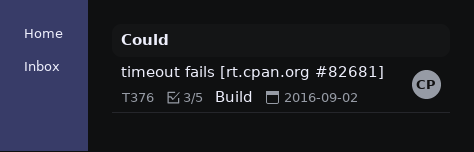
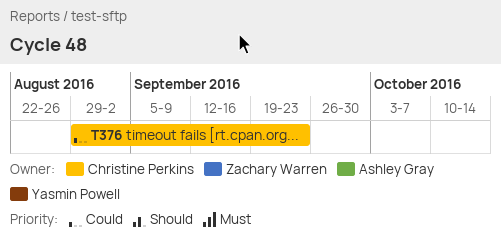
T376, due: Sep 2 -> Sep 23

